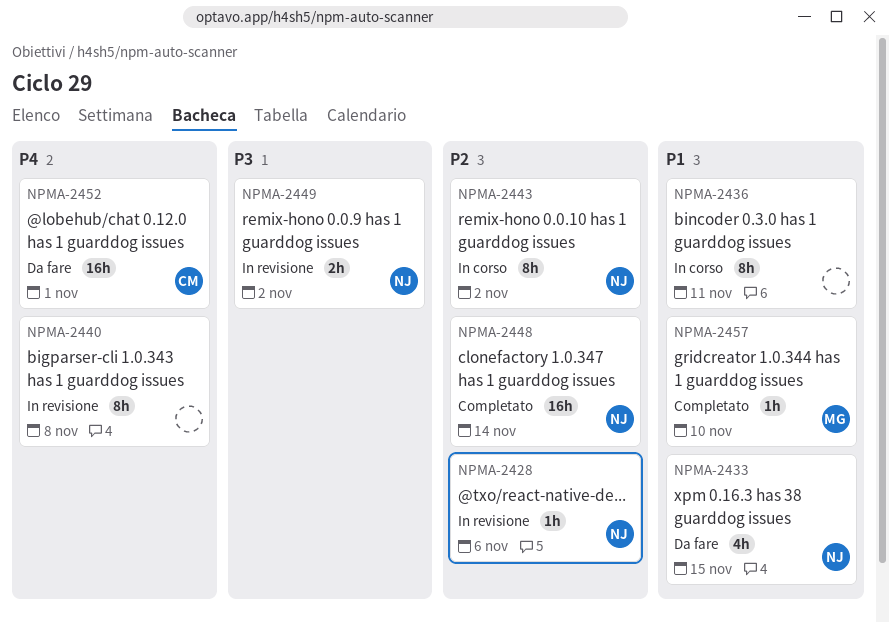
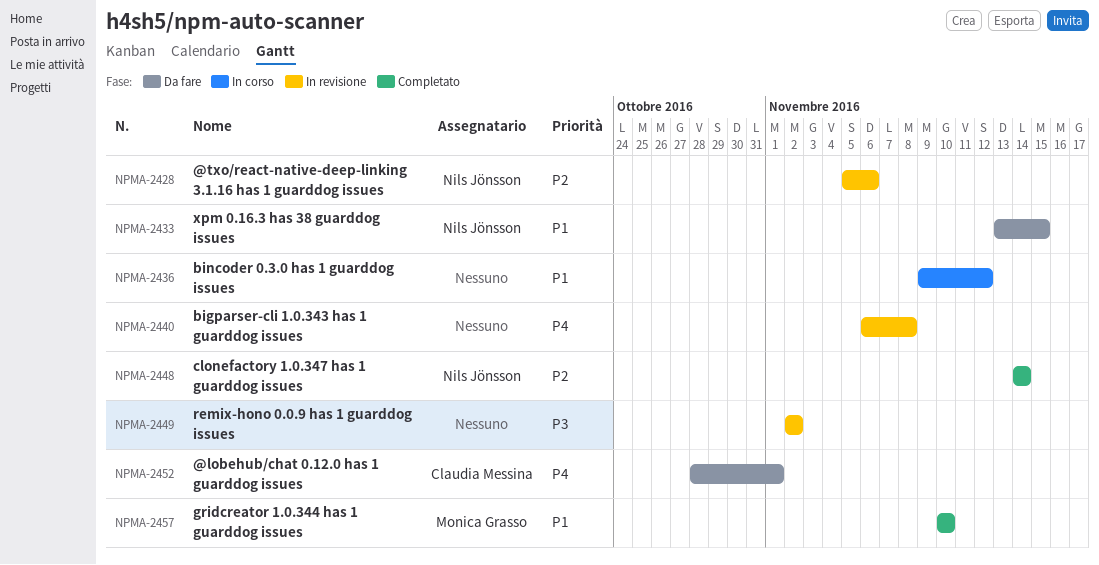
NPMA-2436, due: Nov 11 -> Nov 12
NPMA-2443: present -> none
NPMA-2449, owner: Nils Jönsson -> none

